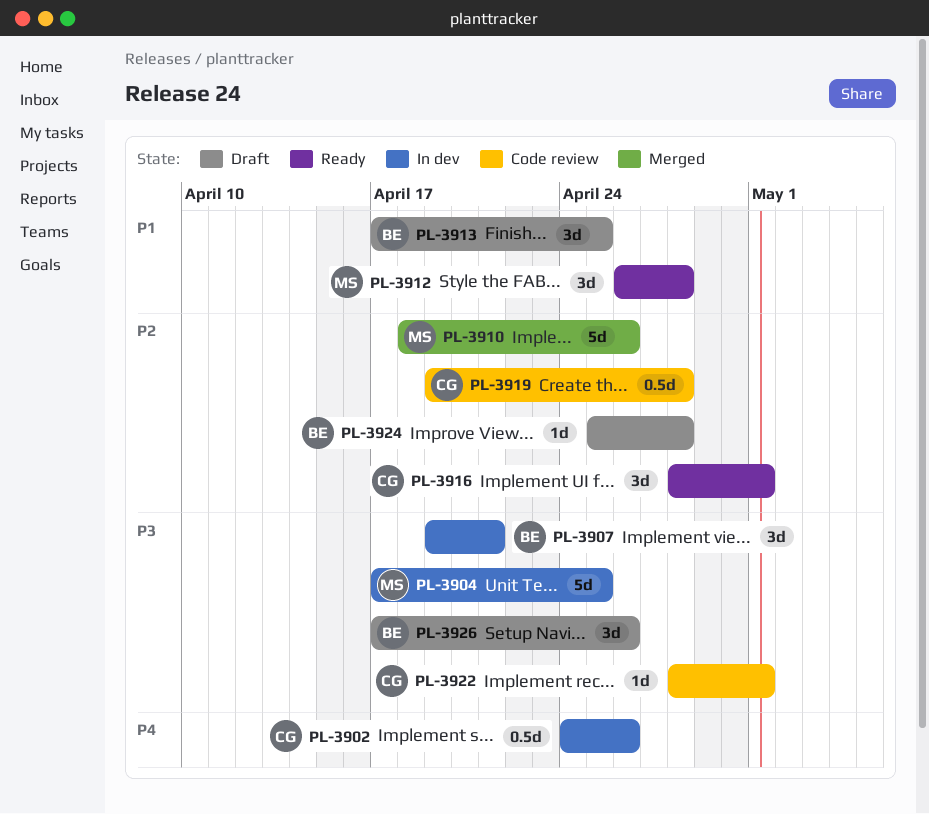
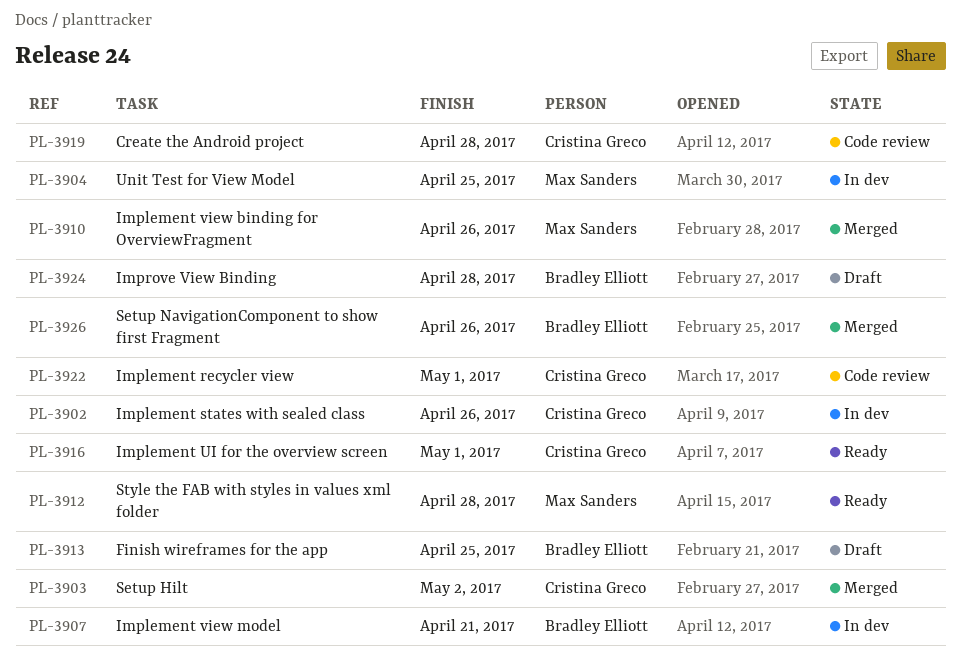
PL-3903: none -> present
PL-3926, status: Draft -> Merged

